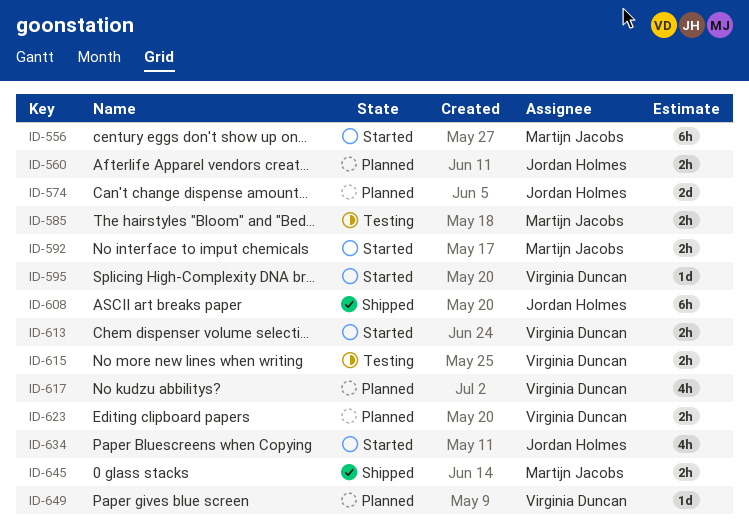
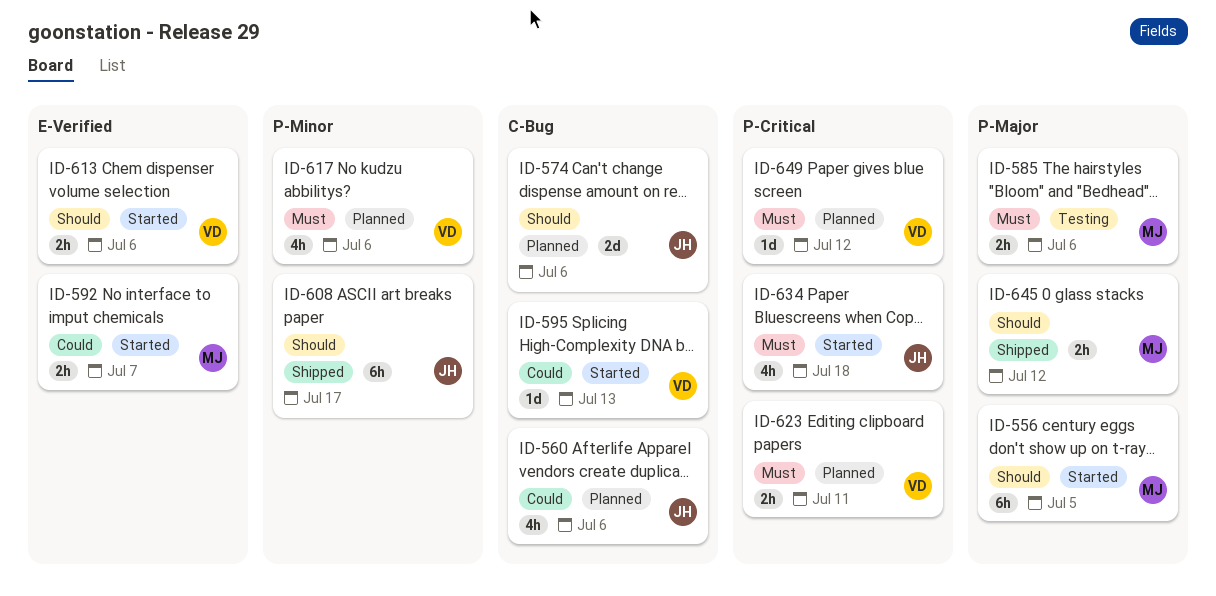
ID-560, estimate: 2h -> 4h
ID-615: present -> none

